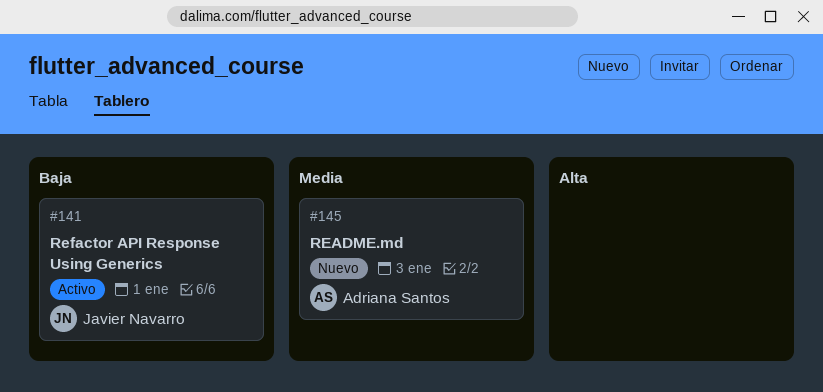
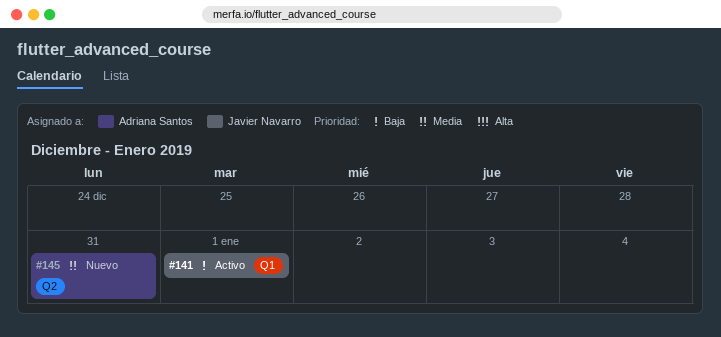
#145, due: Jan 3 -> Dec 31

